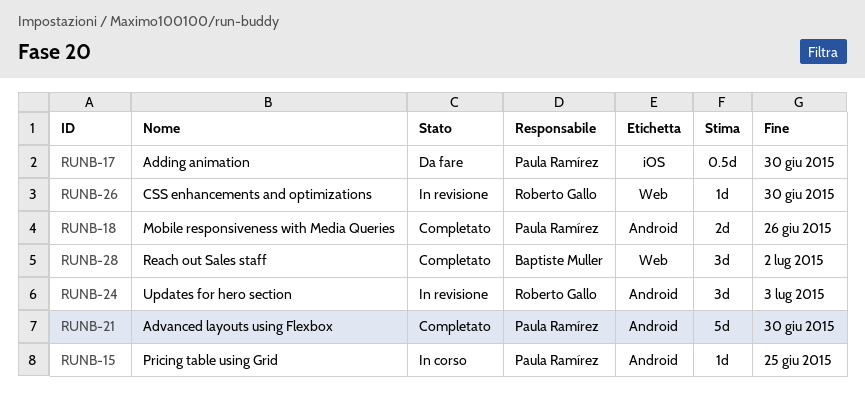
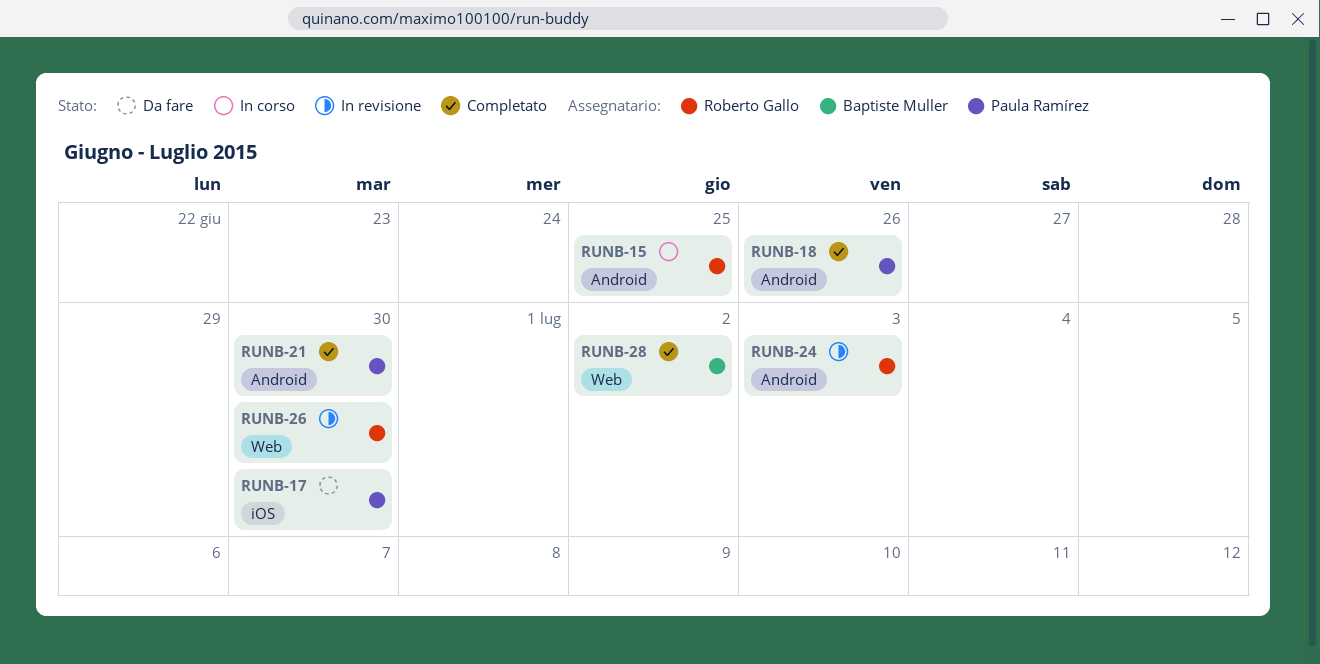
RUNB-15, owner: Paula Ramírez -> Roberto Gallo

